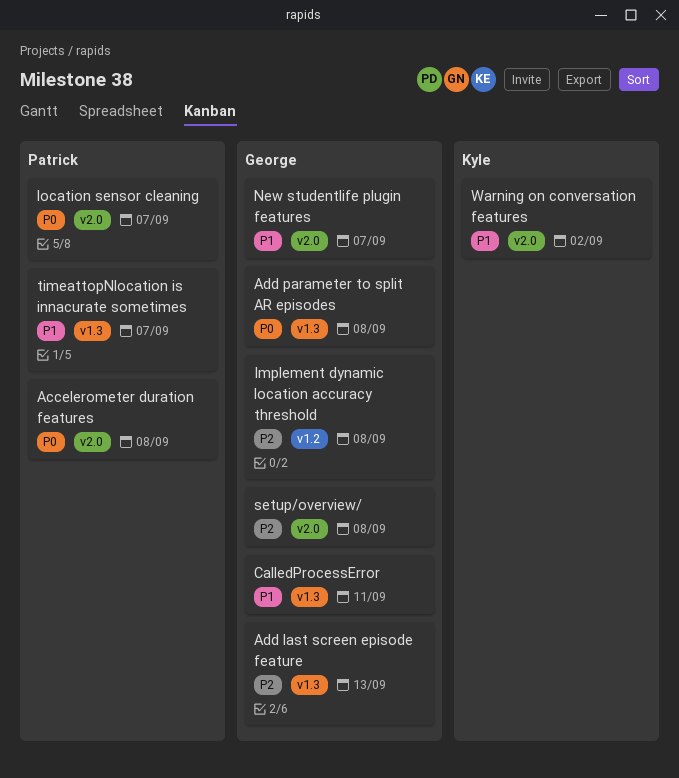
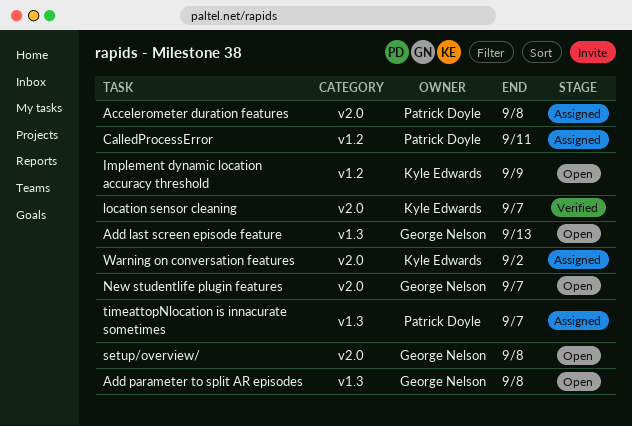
CalledProcessError, owner: George Nelson -> Patrick Doyle
CalledProcessError, label: v1.3 -> v1.2
Implement dynamic location accuracy threshold, owner: George Nelson -> Kyle Edwards
Implement dynamic location accuracy threshold, due: Sep 8 -> Sep 9
location sensor cleaning, owner: Patrick Doyle -> Kyle Edwards

